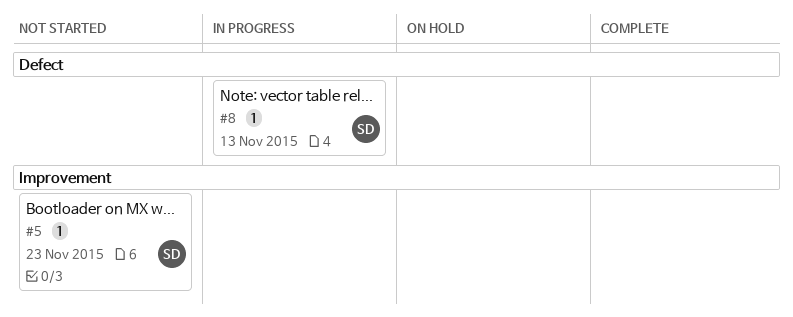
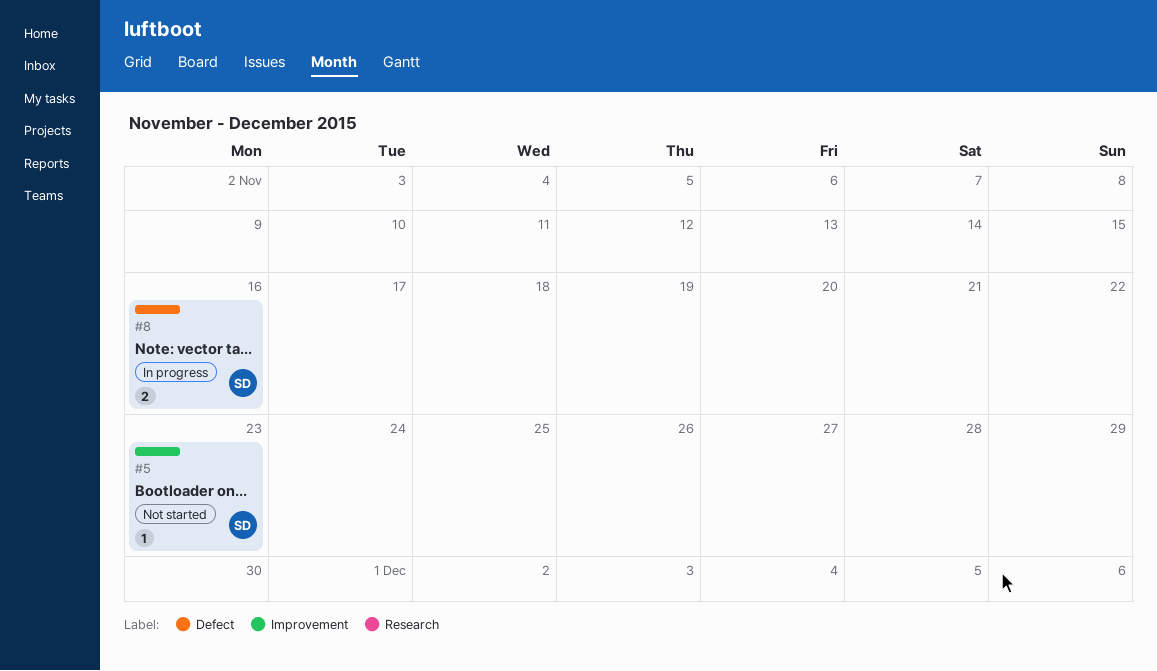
#8, estimate: 1 -> 2
#8, due: Nov 13 -> Nov 16

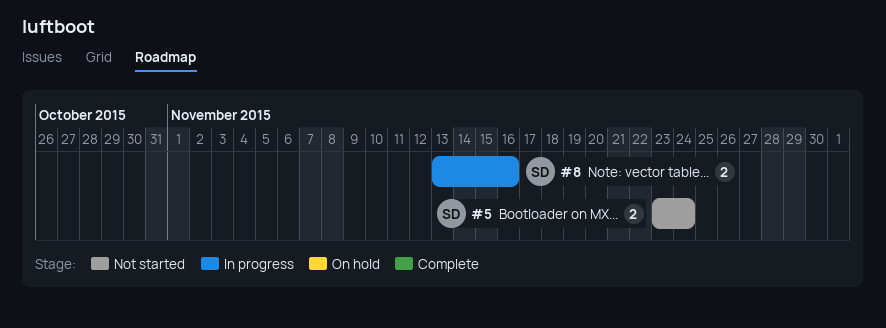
#5, estimate: 1 -> 2
#5, due: Nov 23 -> Nov 24

